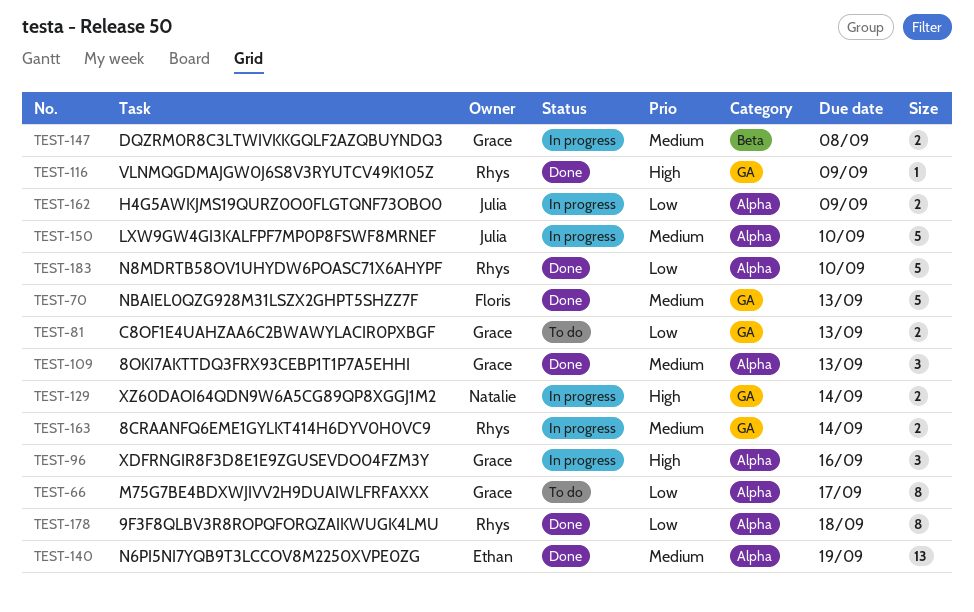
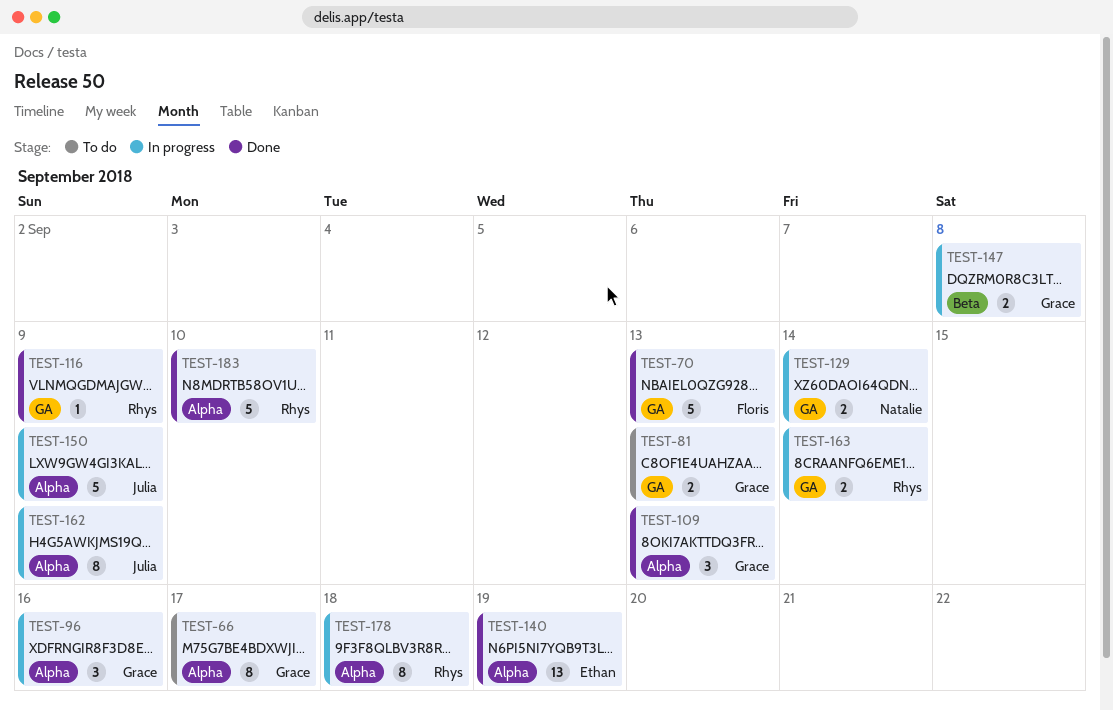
TEST-150, due: Sep 10 -> Sep 9
TEST-162, estimate: 2 -> 8
TEST-178, status: Done -> In progress

